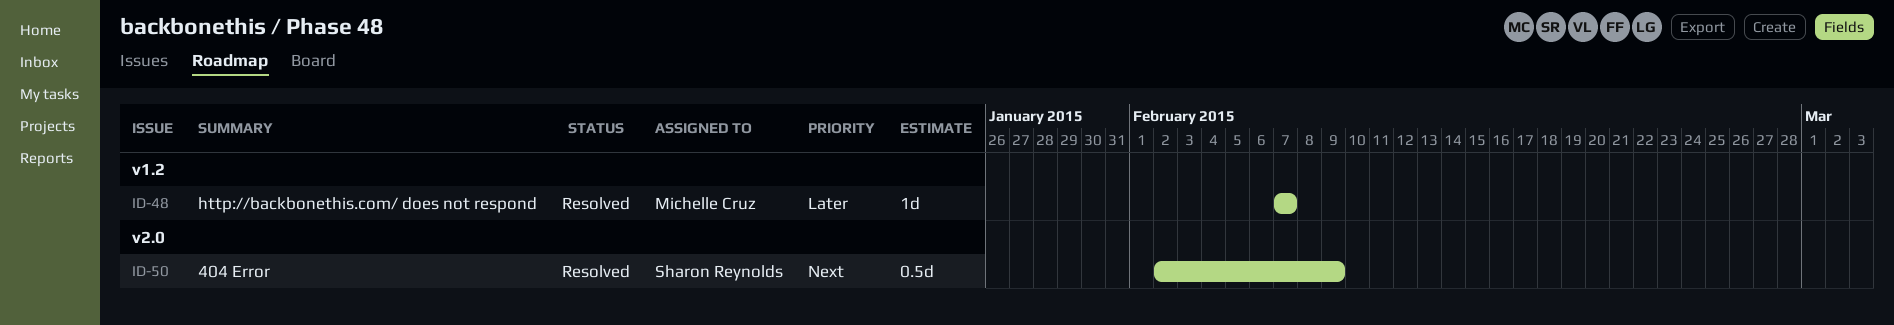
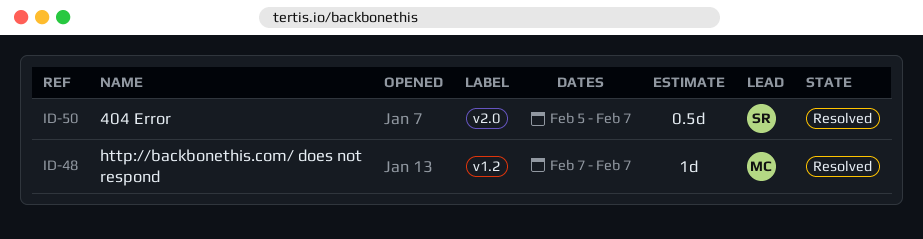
ID-50, start: Feb 2 -> Feb 5
ID-50, due: Feb 9 -> Feb 7

